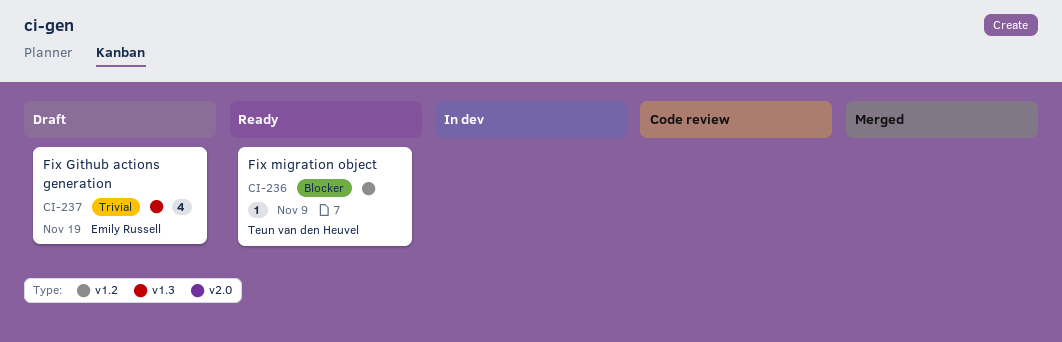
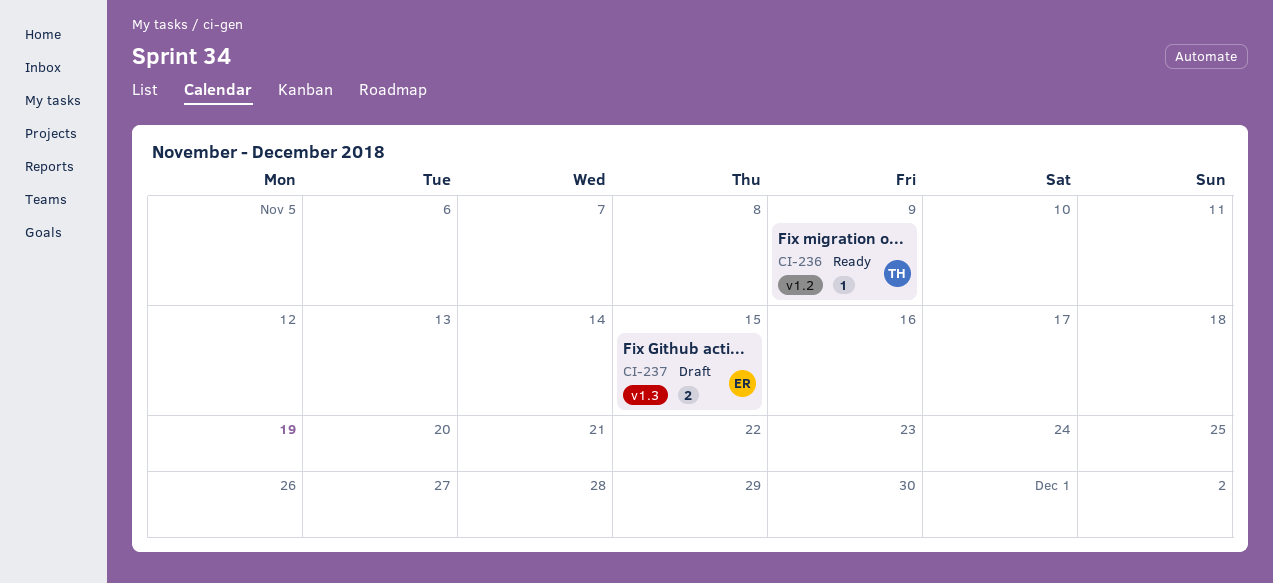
CI-237, estimate: 4 -> 2
CI-237, due: Nov 19 -> Nov 15

